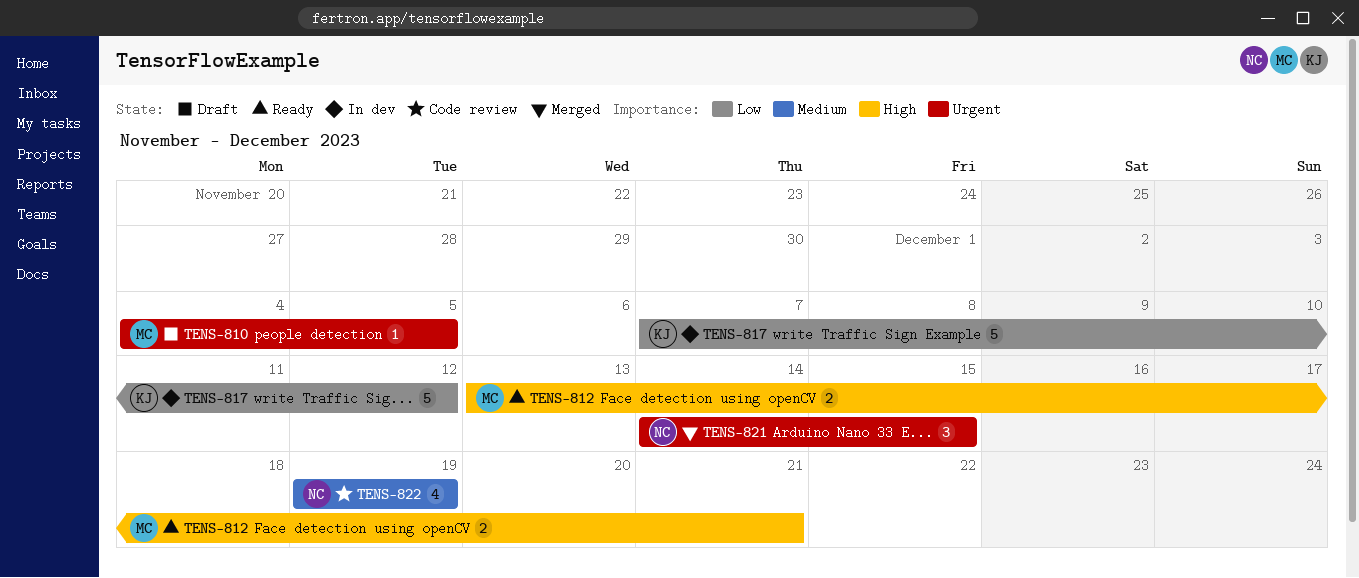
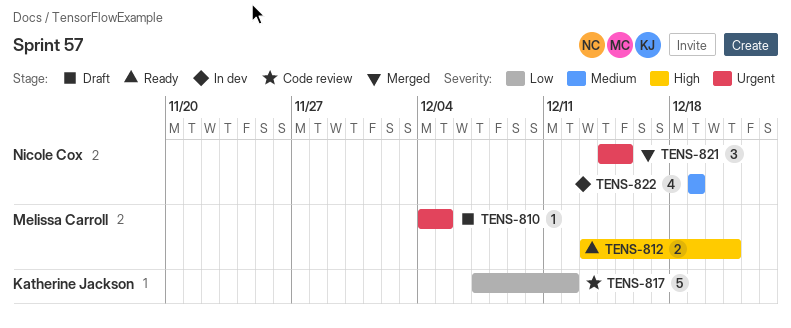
TENS-817, status: In dev -> Code review
TENS-822, status: Code review -> In dev

